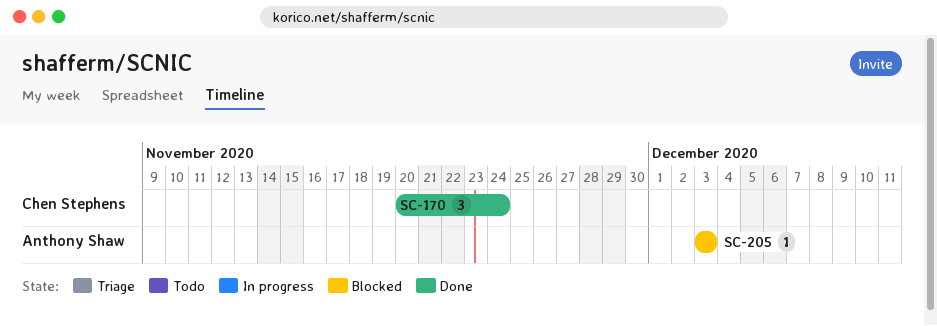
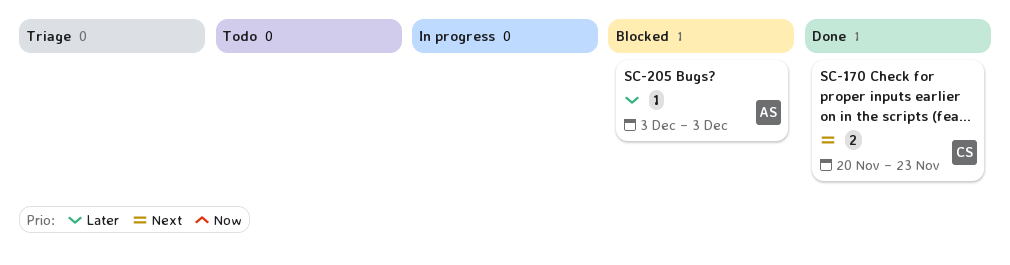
SC-170, estimate: 3 -> 2
SC-170, due: Nov 24 -> Nov 23

